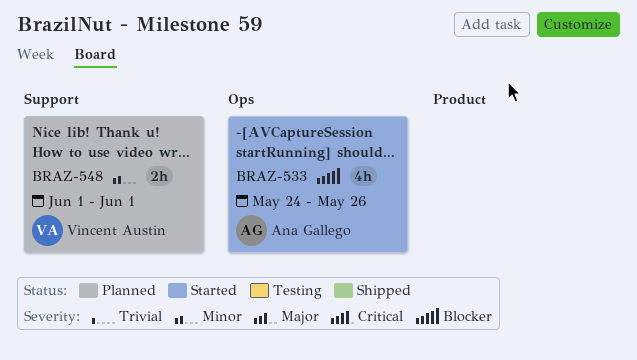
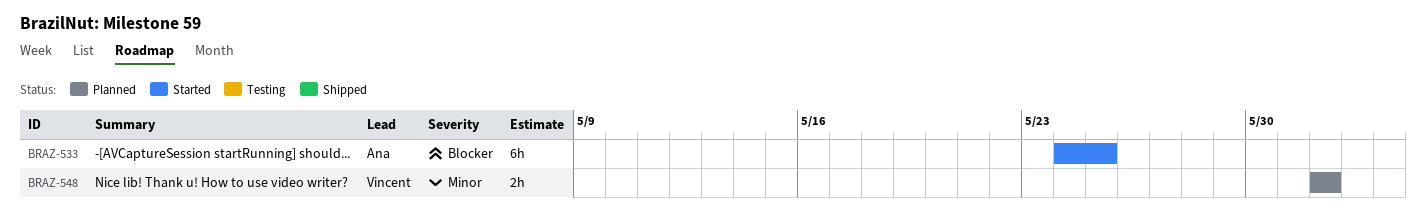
BRAZ-533, estimate: 4h -> 6h
BRAZ-533, due: May 26 -> May 25

